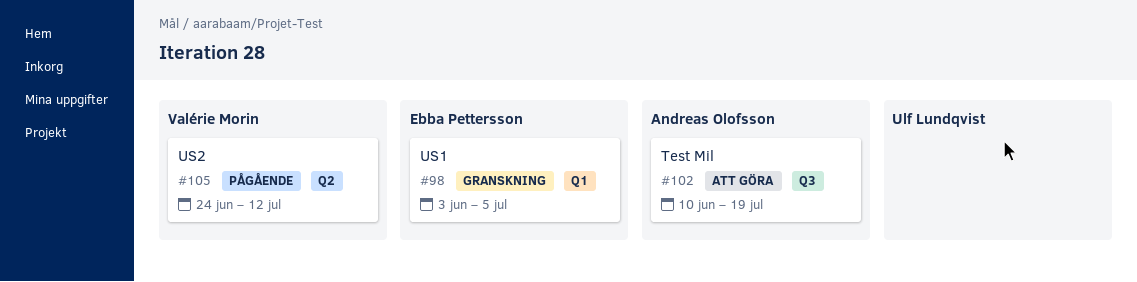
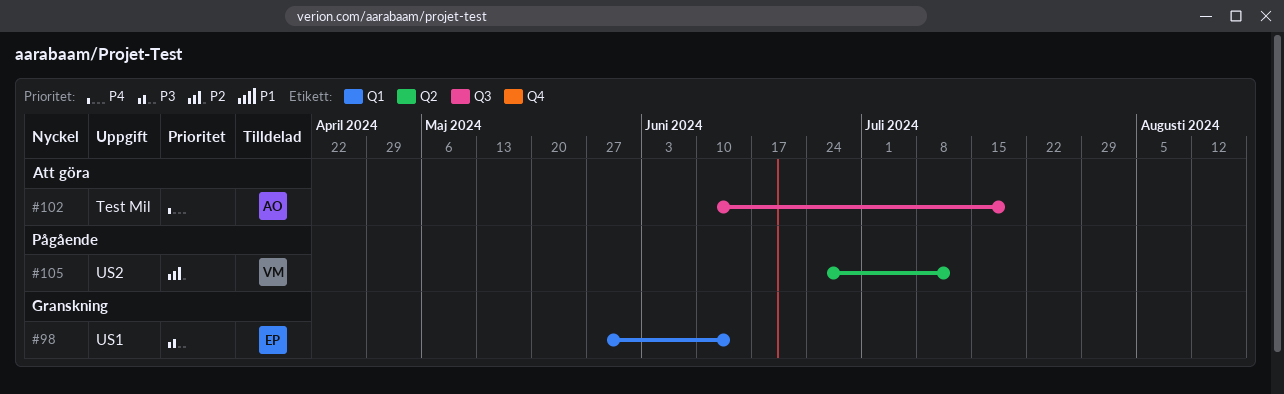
#98, start: Jun 3 -> May 27
#98, due: Jul 5 -> Jun 14

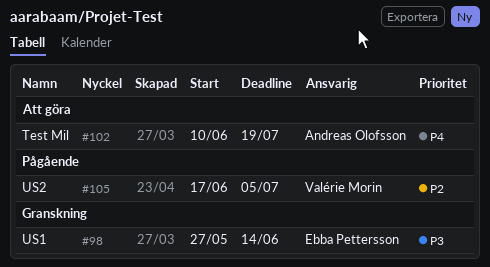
#105, start: Jun 24 -> Jun 17
#105, due: Jul 12 -> Jul 5

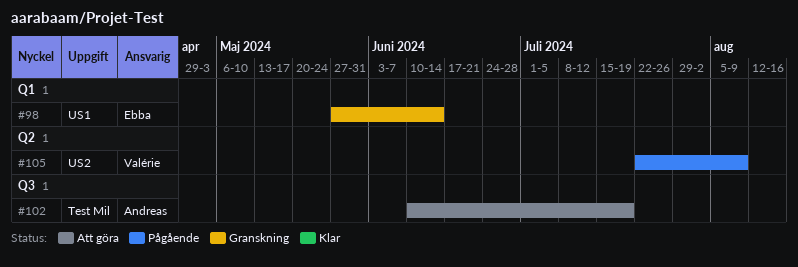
#105, start: Jun 17 -> Jul 22
#105, due: Jul 5 -> Aug 9

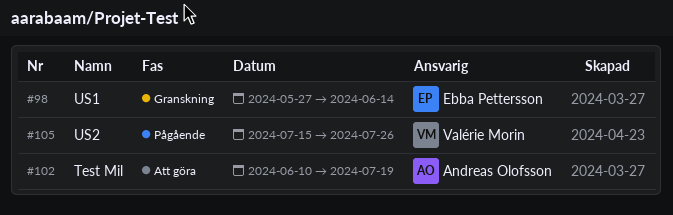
#105, start: Jul 22 -> Jul 15
#105, due: Aug 9 -> Jul 26

